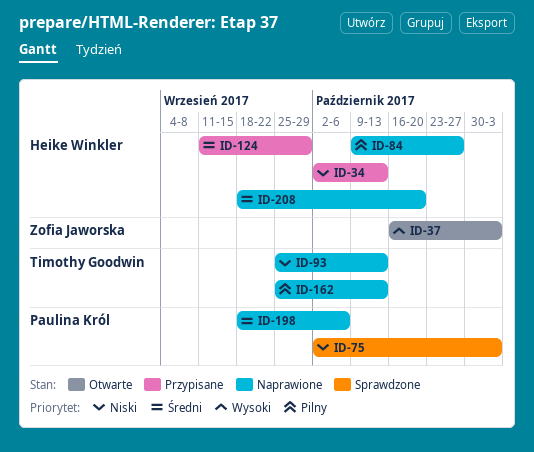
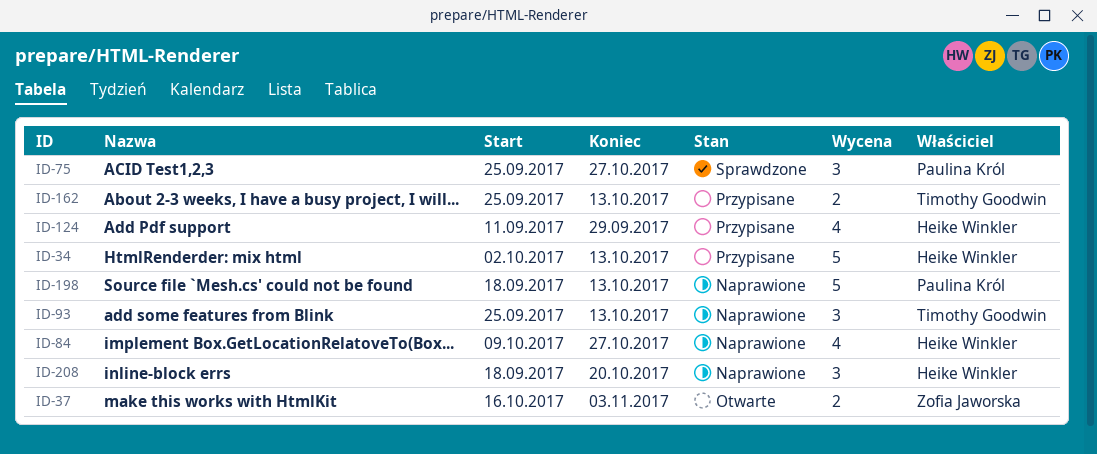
ID-75, start: Oct 2 -> Sep 25
ID-75, due: Nov 3 -> Oct 27
ID-162, status: Naprawione -> Przypisane
ID-198, due: Oct 6 -> Oct 13

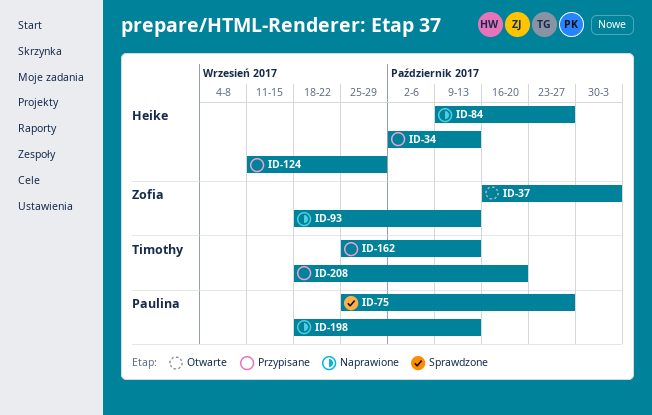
ID-93, owner: Timothy Goodwin -> Zofia Jaworska
ID-93, start: Sep 25 -> Sep 18
ID-208, status: Naprawione -> Przypisane
ID-208, owner: Heike Winkler -> Timothy Goodwin

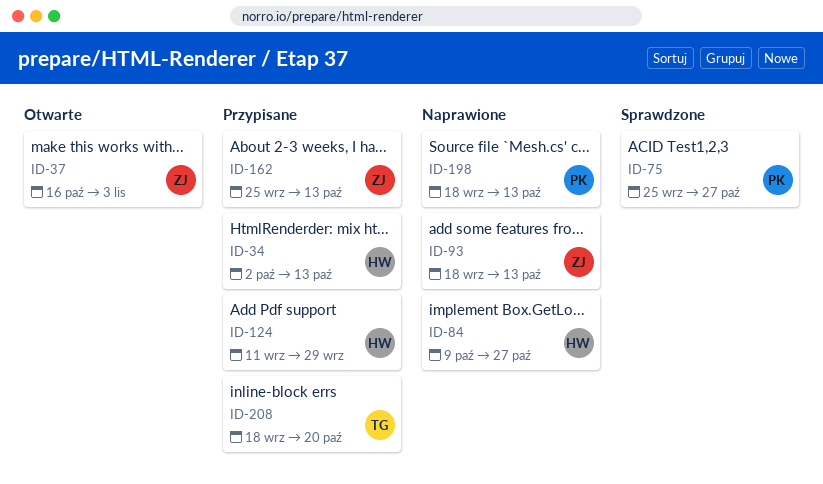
ID-162, owner: Timothy -> Zofia

